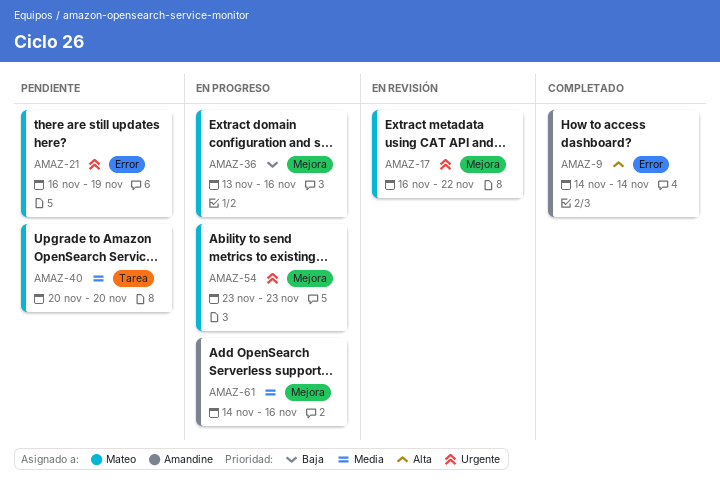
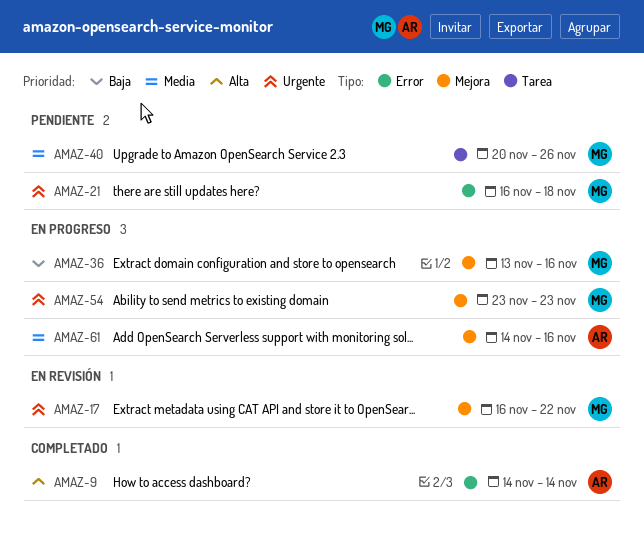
AMAZ-21, due: Nov 19 -> Nov 18
AMAZ-40, due: Nov 20 -> Nov 26

